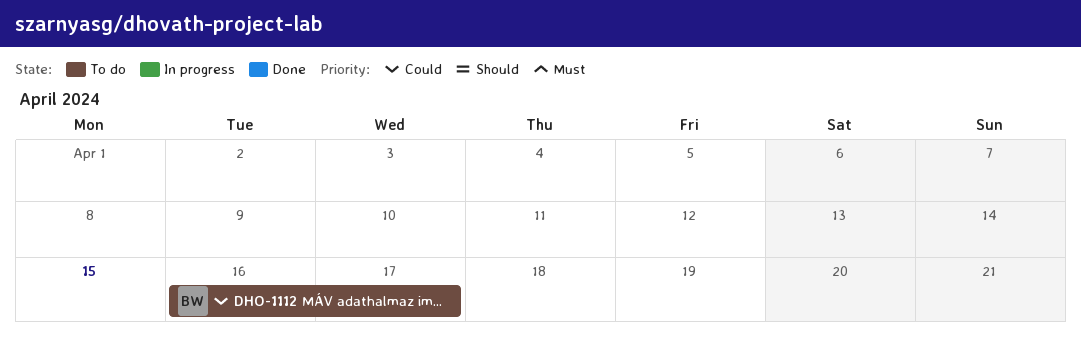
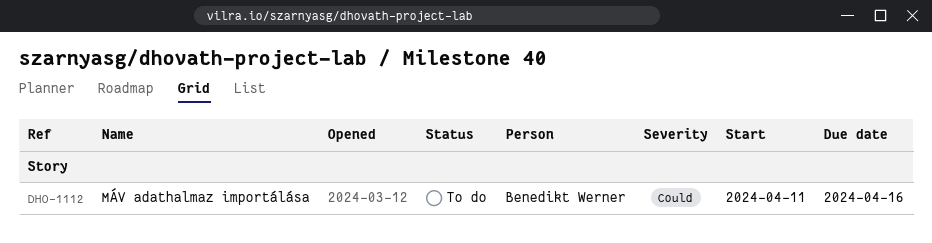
DHO-1112, start: Apr 16 -> Apr 11
DHO-1112, due: Apr 17 -> Apr 16

